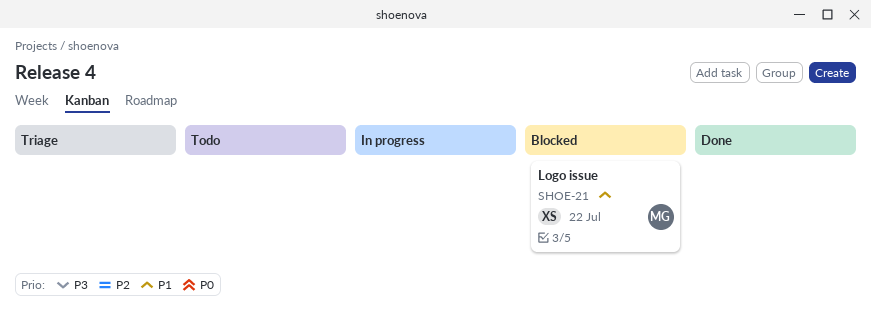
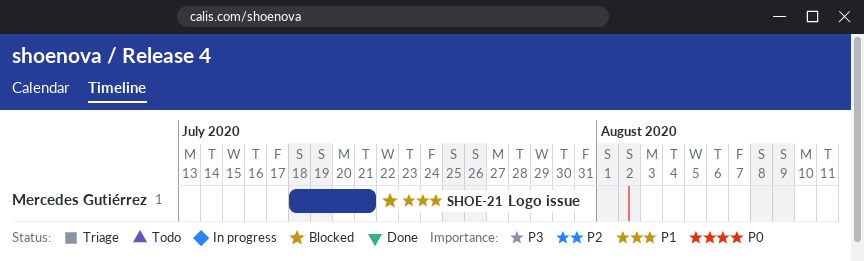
SHOE-21, due: Jul 22 -> Jul 21

